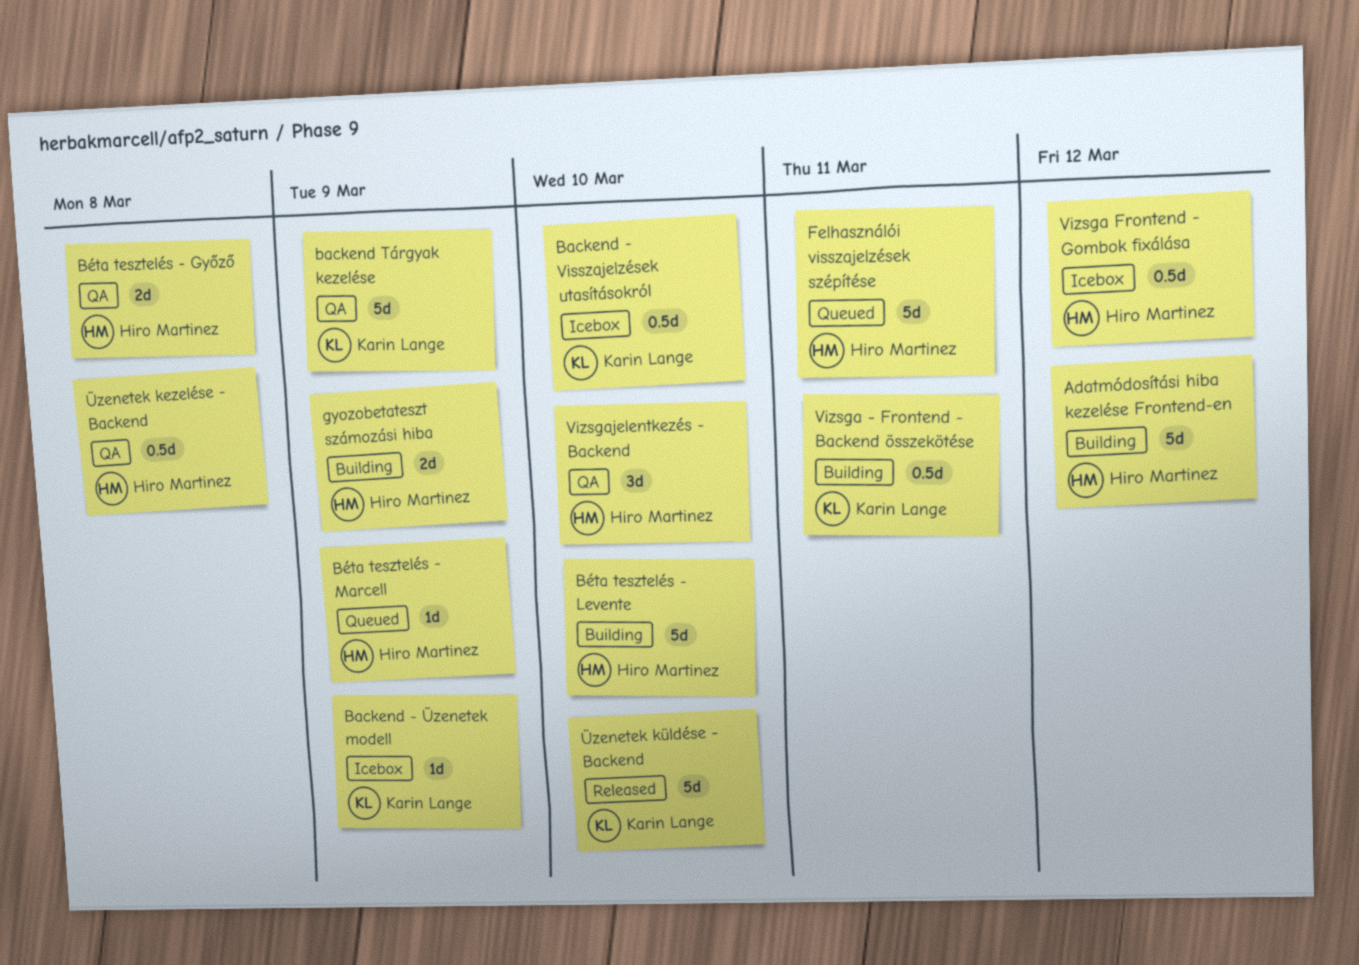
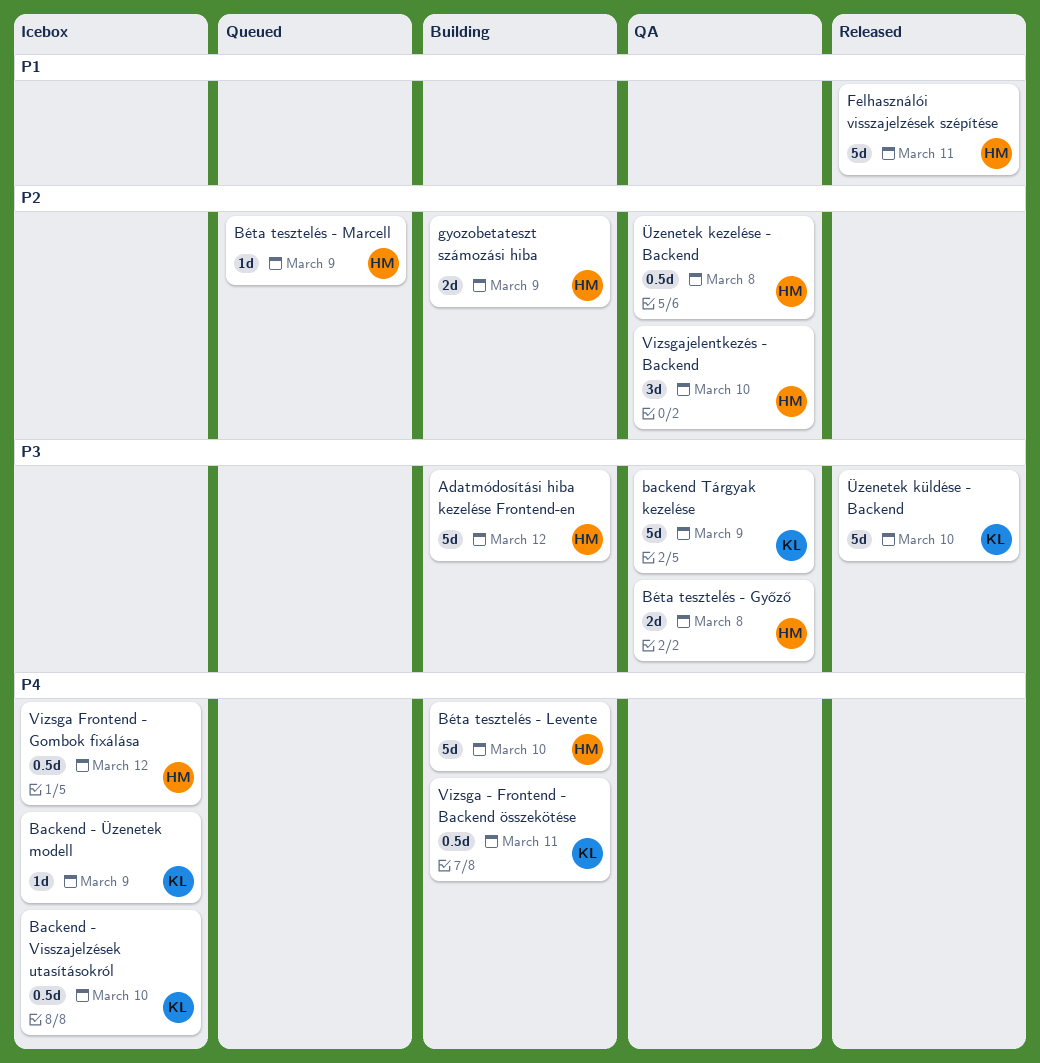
Felhasználói visszajelzések szépítése, status: Queued -> Released

